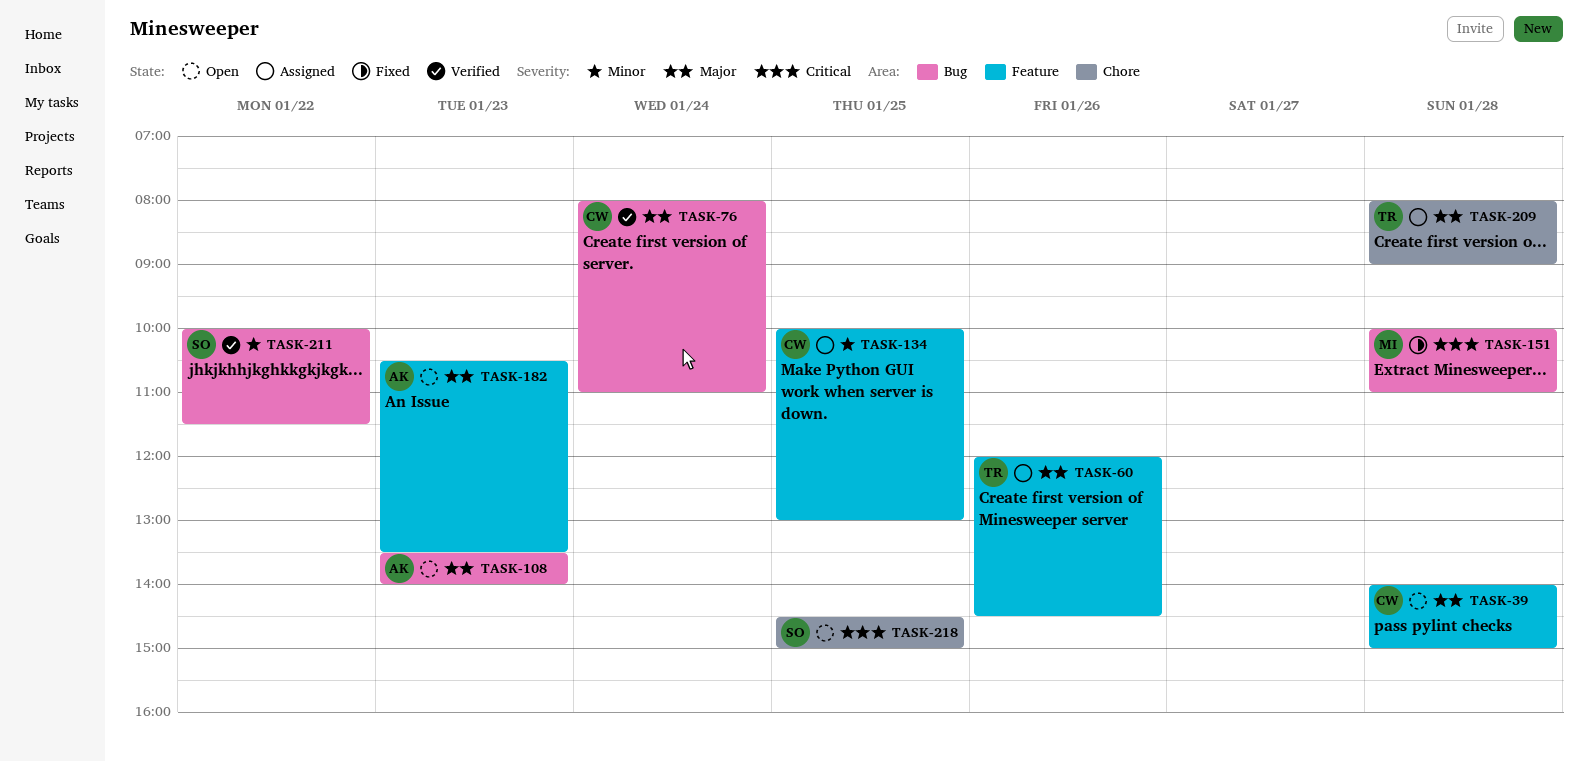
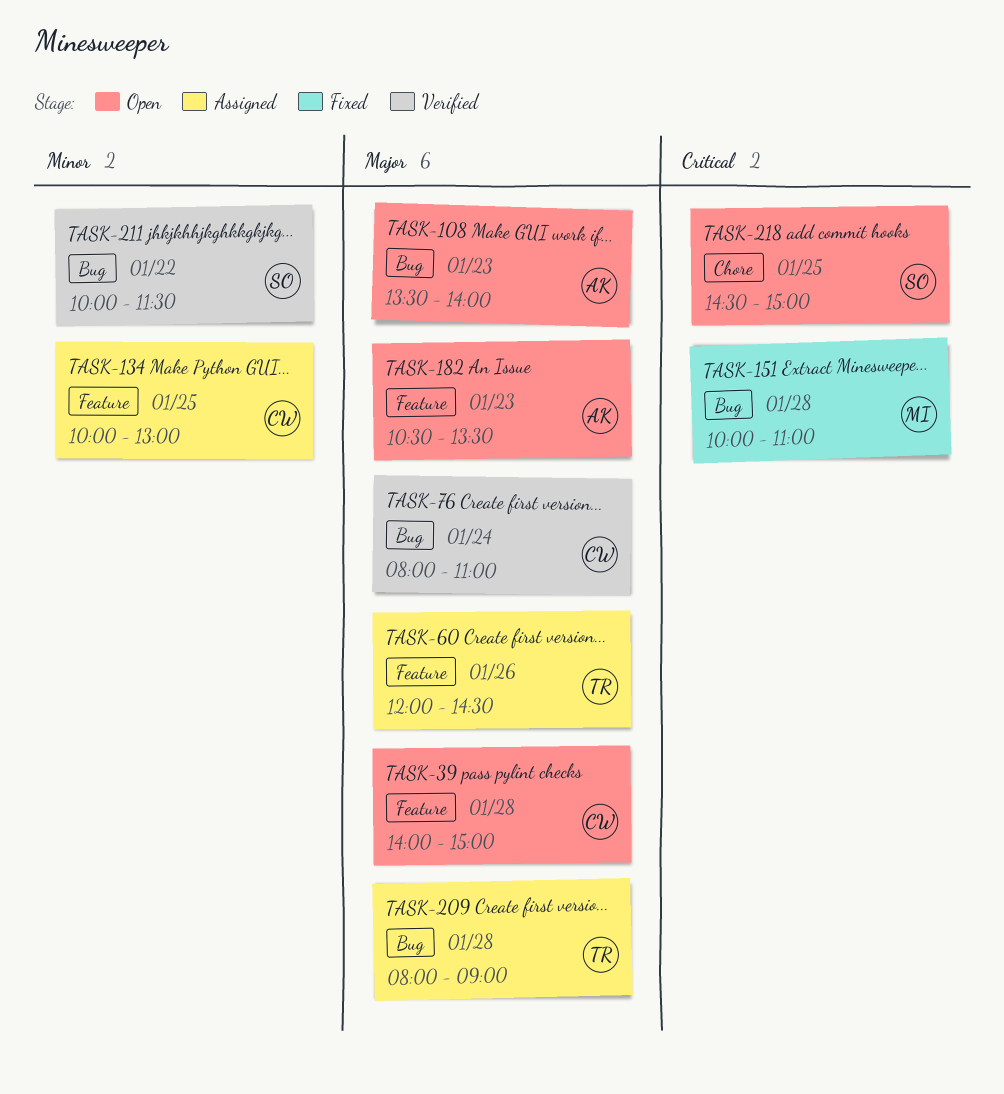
TASK-209, label: Chore -> Bug

